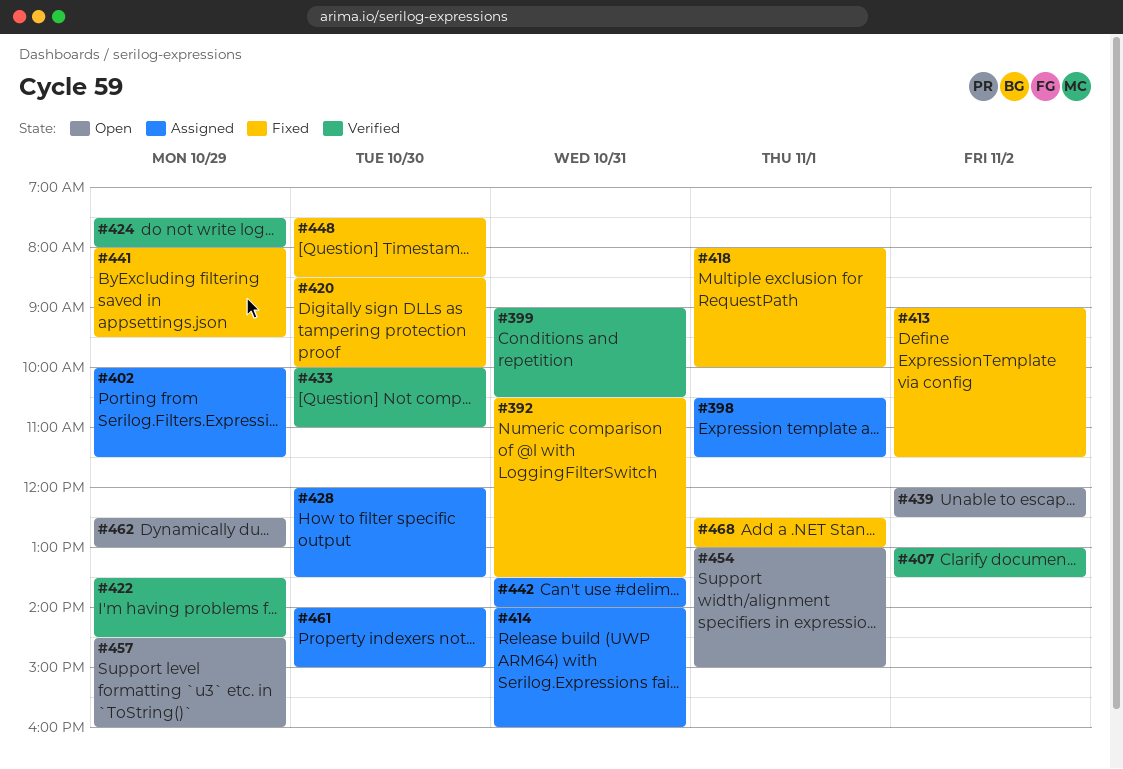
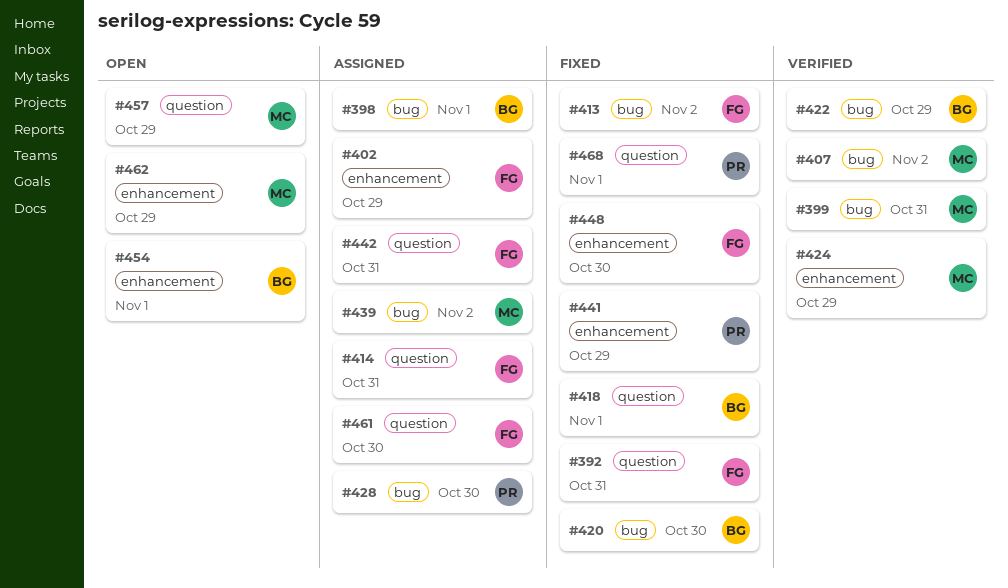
#433: present -> none
#439, status: Open -> Assigned

